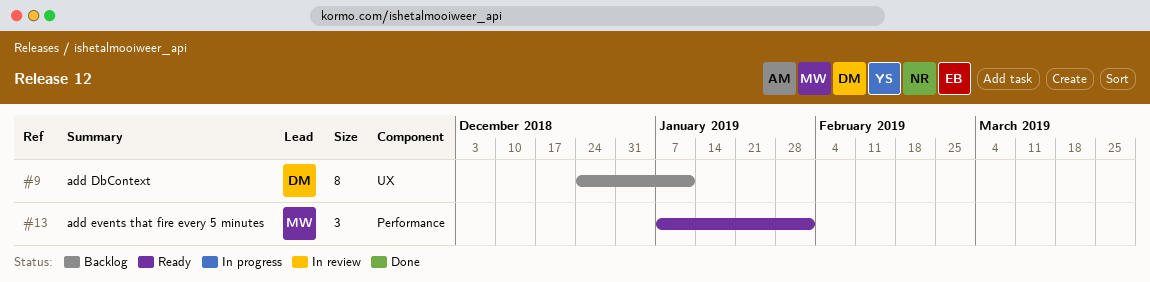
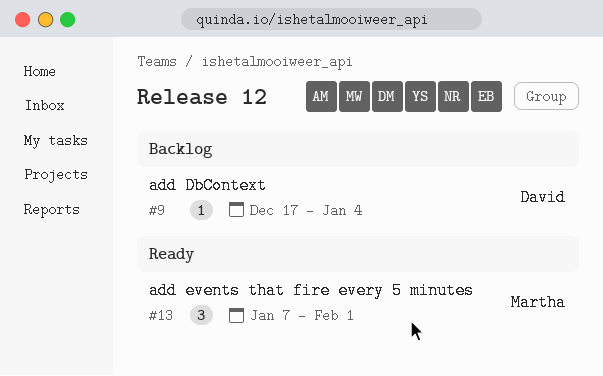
#9, estimate: 8 -> 1
#9, start: Dec 24 -> Dec 17
#9, due: Jan 11 -> Jan 4

